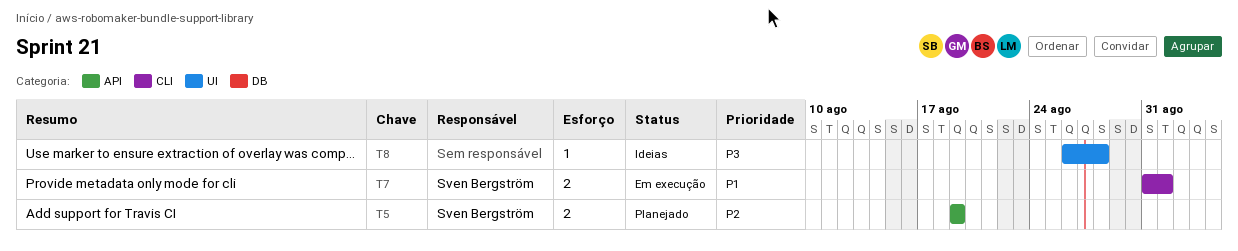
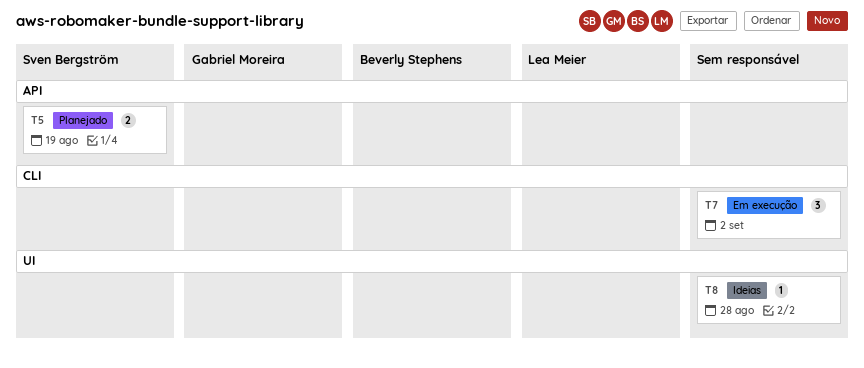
T7, owner: Sven Bergström -> none
T7, estimate: 2 -> 3
T7, due: Sep 1 -> Sep 2

